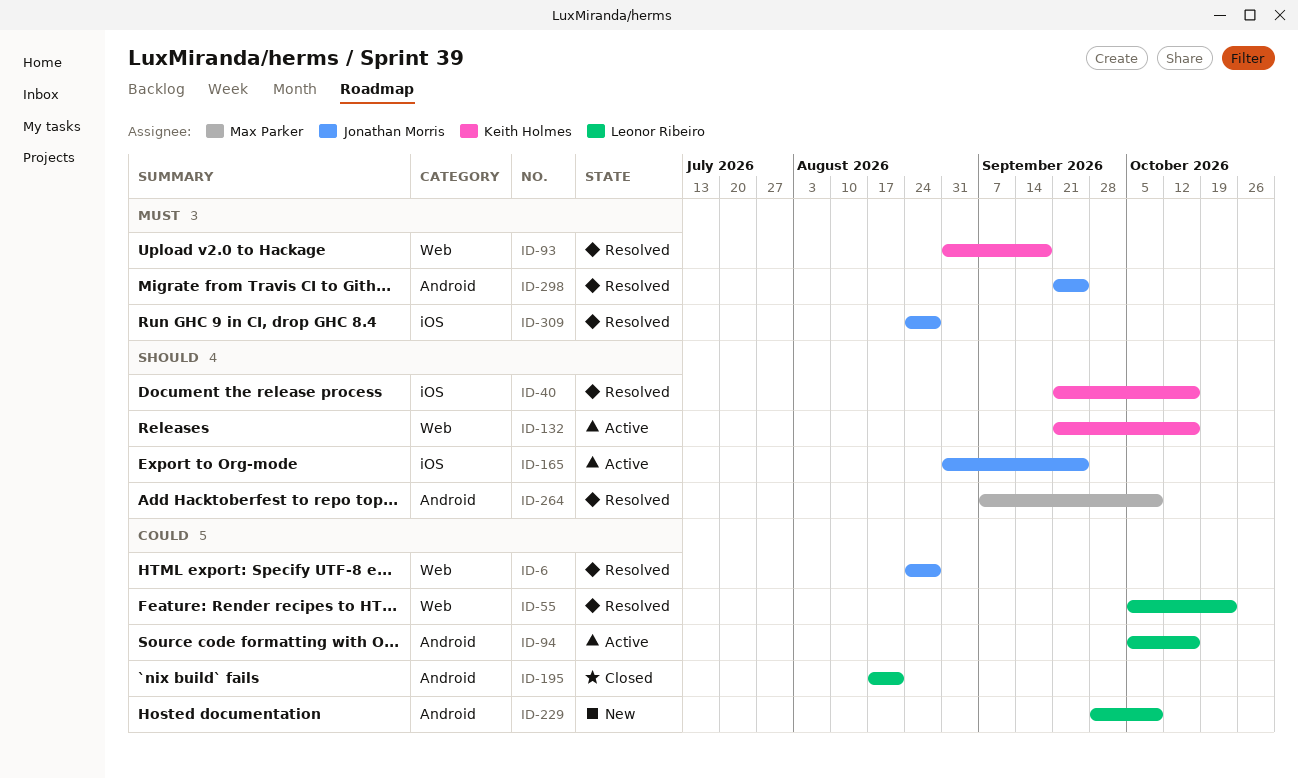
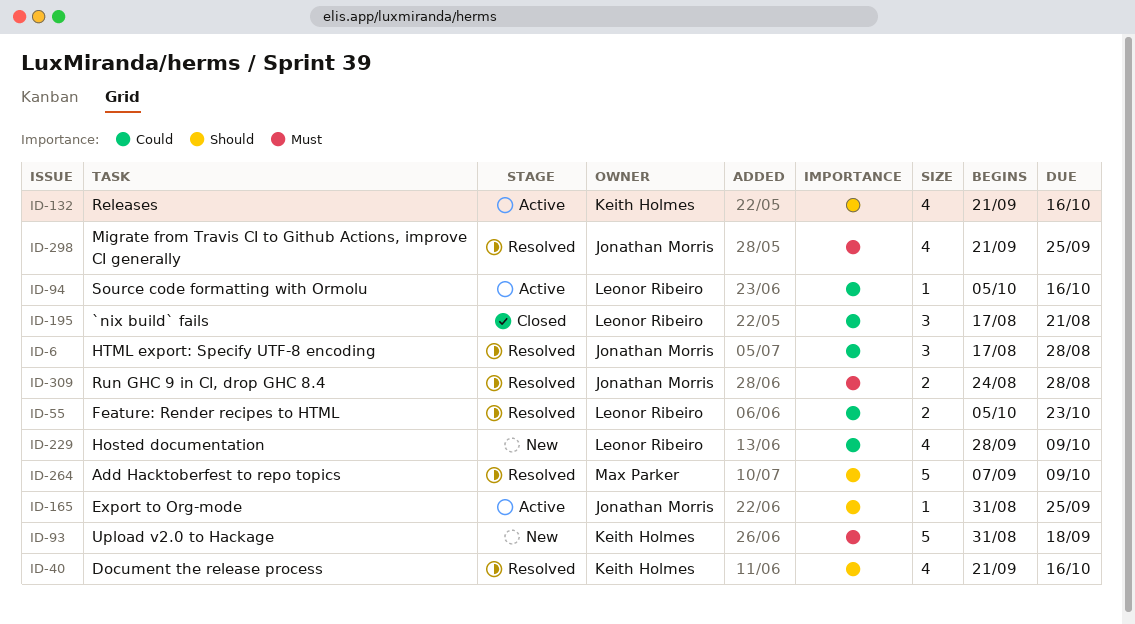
ID-6, start: Aug 24 -> Aug 17
ID-93, status: Resolved -> New

